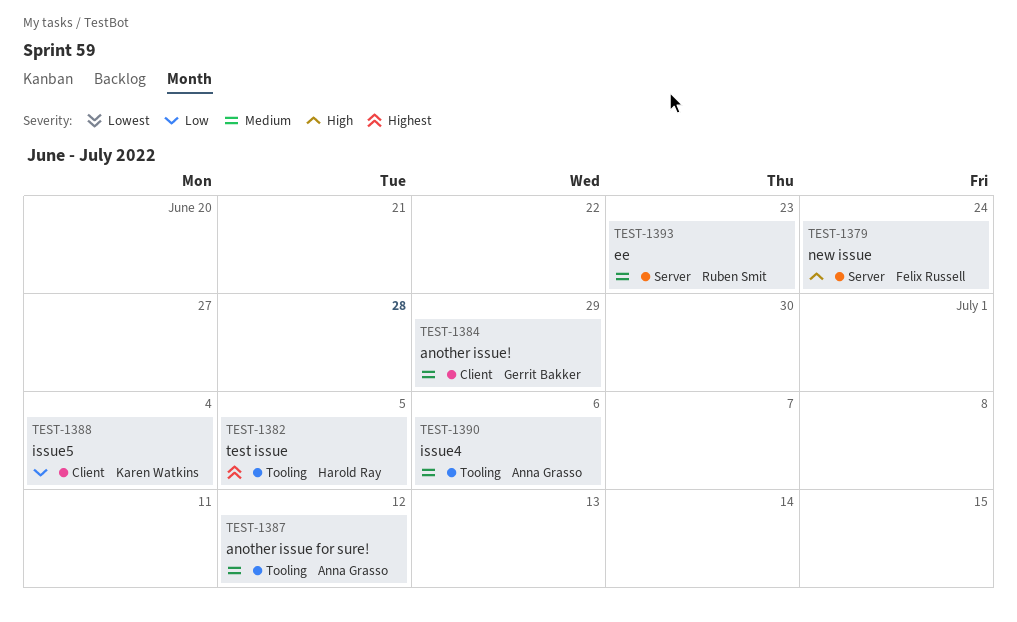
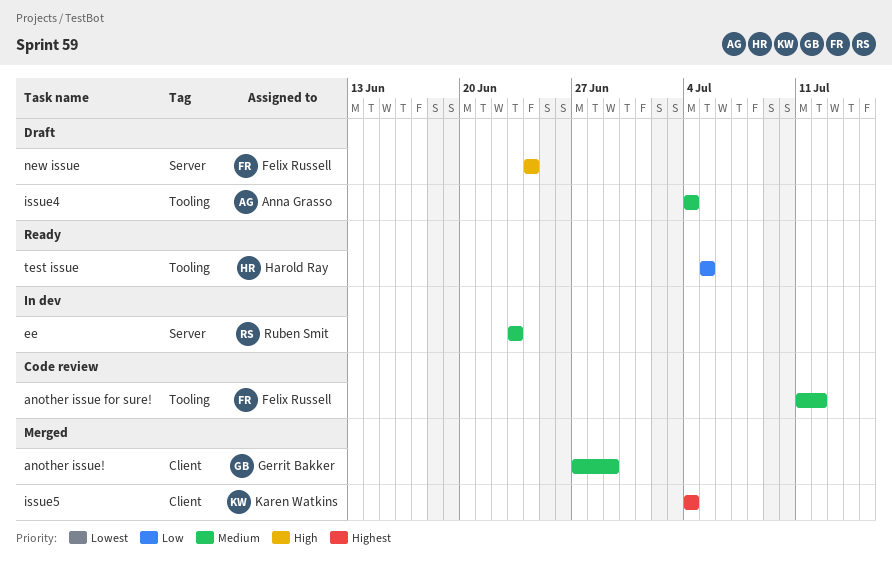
another issue for sure!, owner: Anna Grasso -> Felix Russell
issue4, due: Jul 6 -> Jul 4
issue5, priority: Low -> Highest
test issue, priority: Highest -> Low

